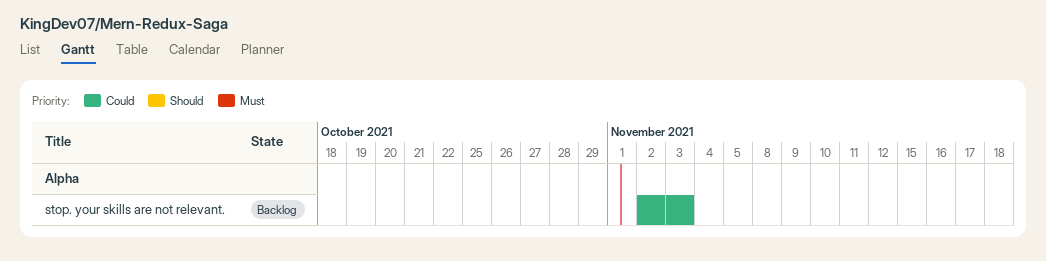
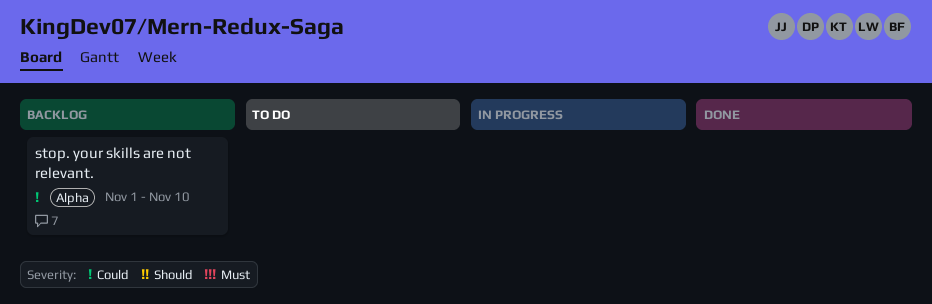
stop. your skills are not relevant., start: Nov 2 -> Nov 1
stop. your skills are not relevant., due: Nov 3 -> Nov 10

